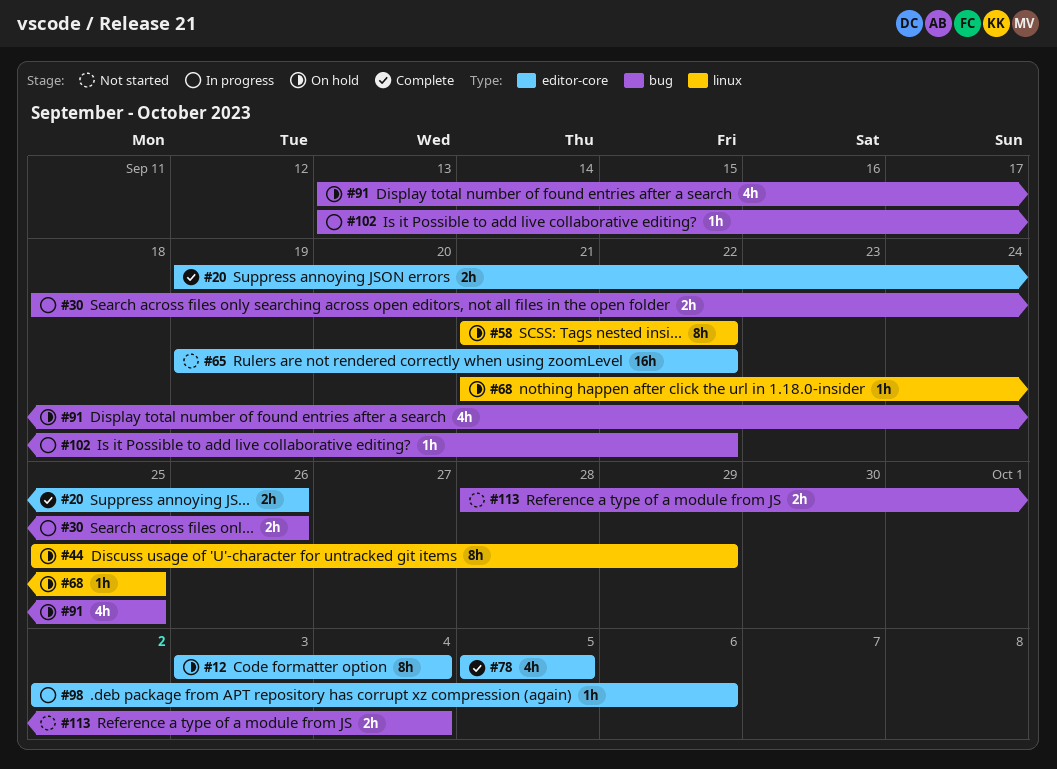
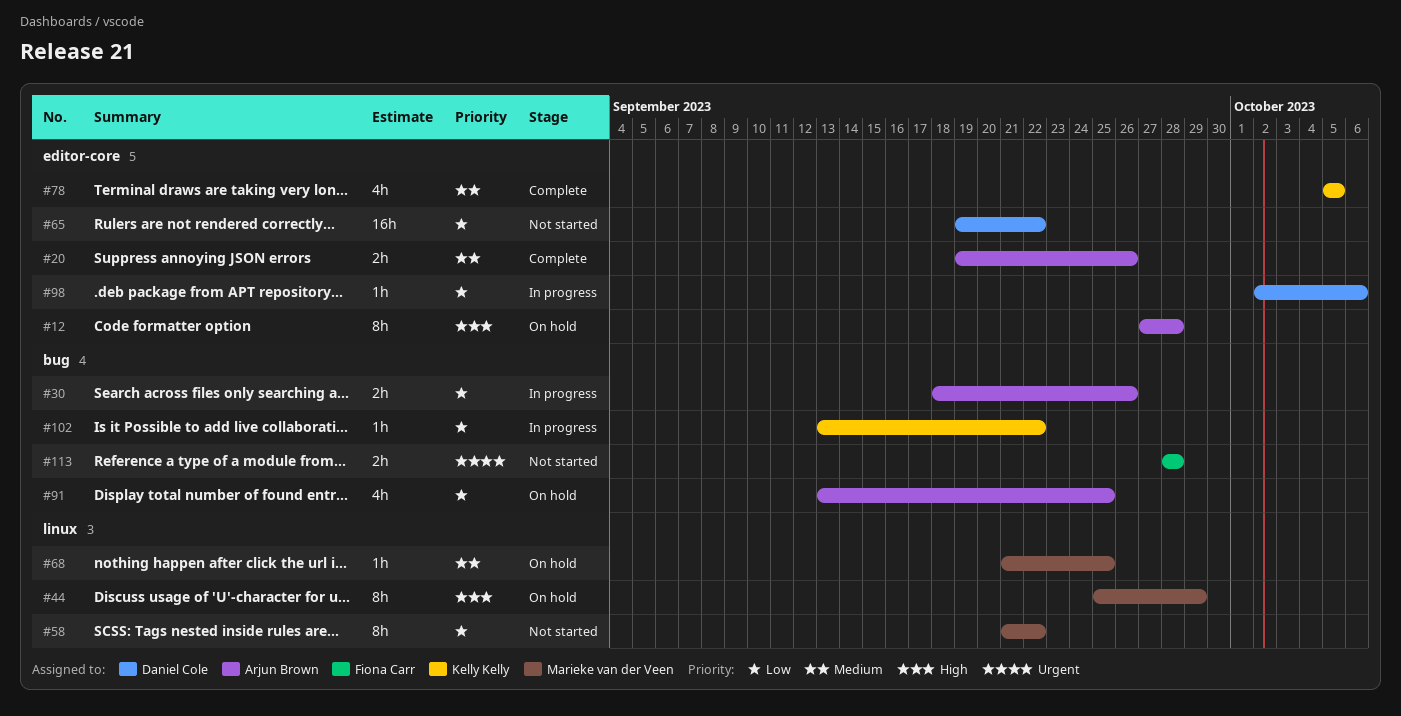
#12, start: Oct 3 -> Sep 27
#12, due: Oct 4 -> Sep 28
#58, status: On hold -> Not started
#113, due: Oct 4 -> Sep 28

